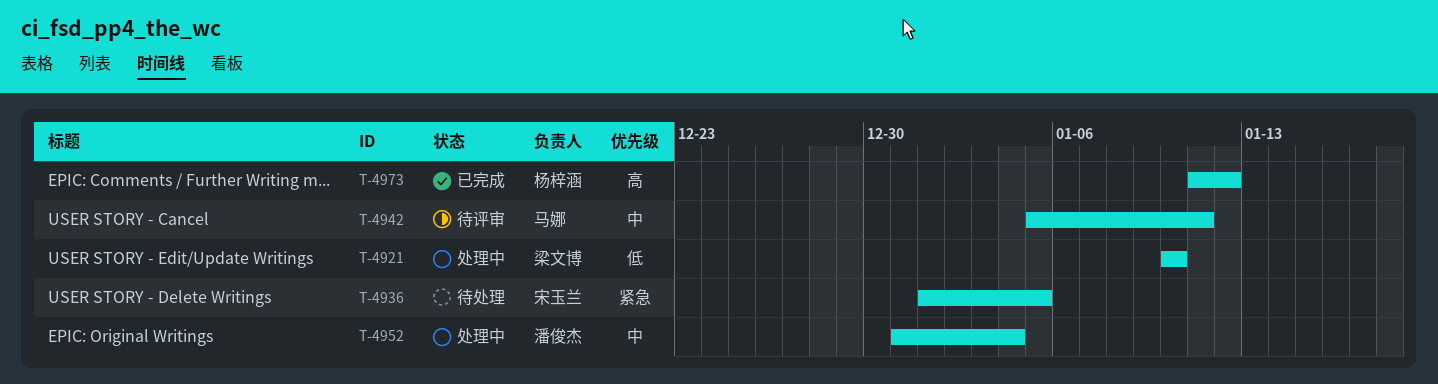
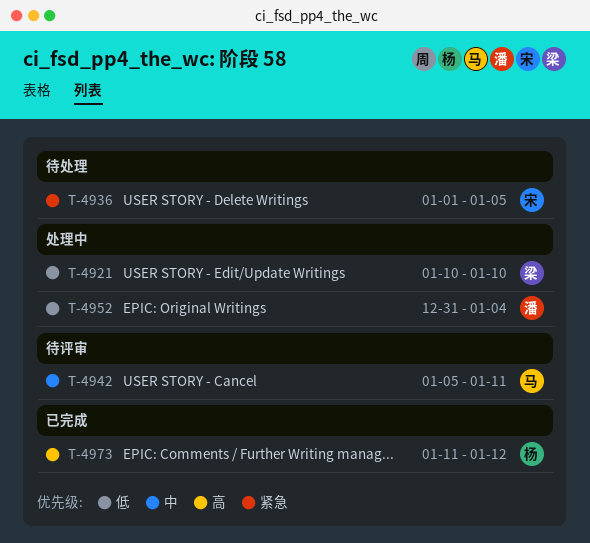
T-4952, priority: 中 -> 低

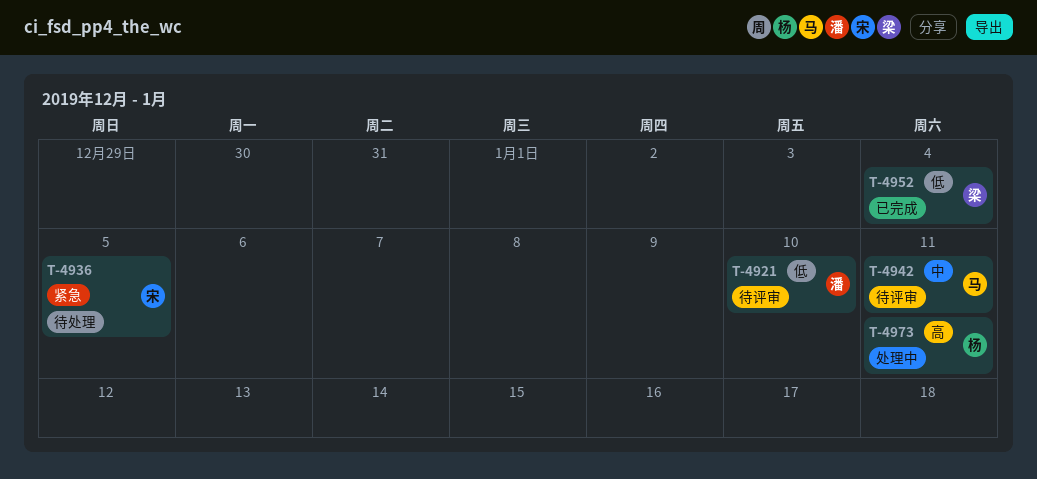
T-4921, status: 处理中 -> 待评审
T-4921, owner: 梁 -> 潘
T-4952, status: 处理中 -> 已完成
T-4952, owner: 潘 -> 梁
T-4973, status: 已完成 -> 处理中
T-4973, due: Jan 12 -> Jan 11

